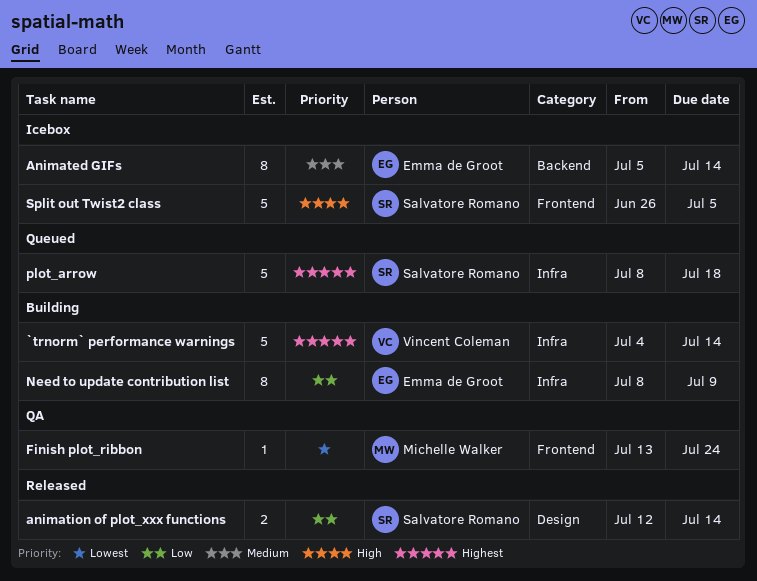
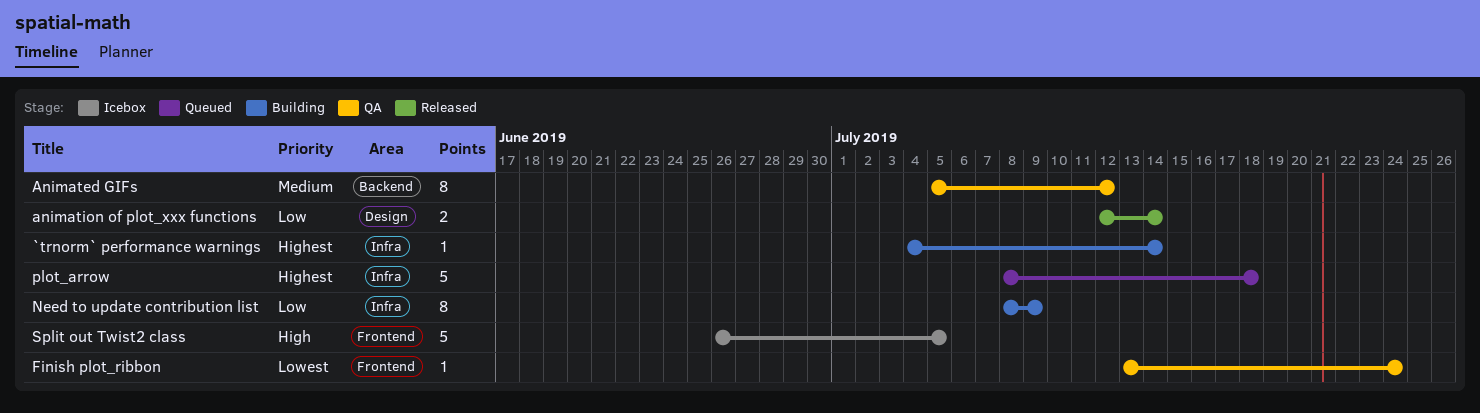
`trnorm` performance warnings, estimate: 5 -> 1
Animated GIFs, status: Icebox -> QA
Animated GIFs, due: Jul 14 -> Jul 12

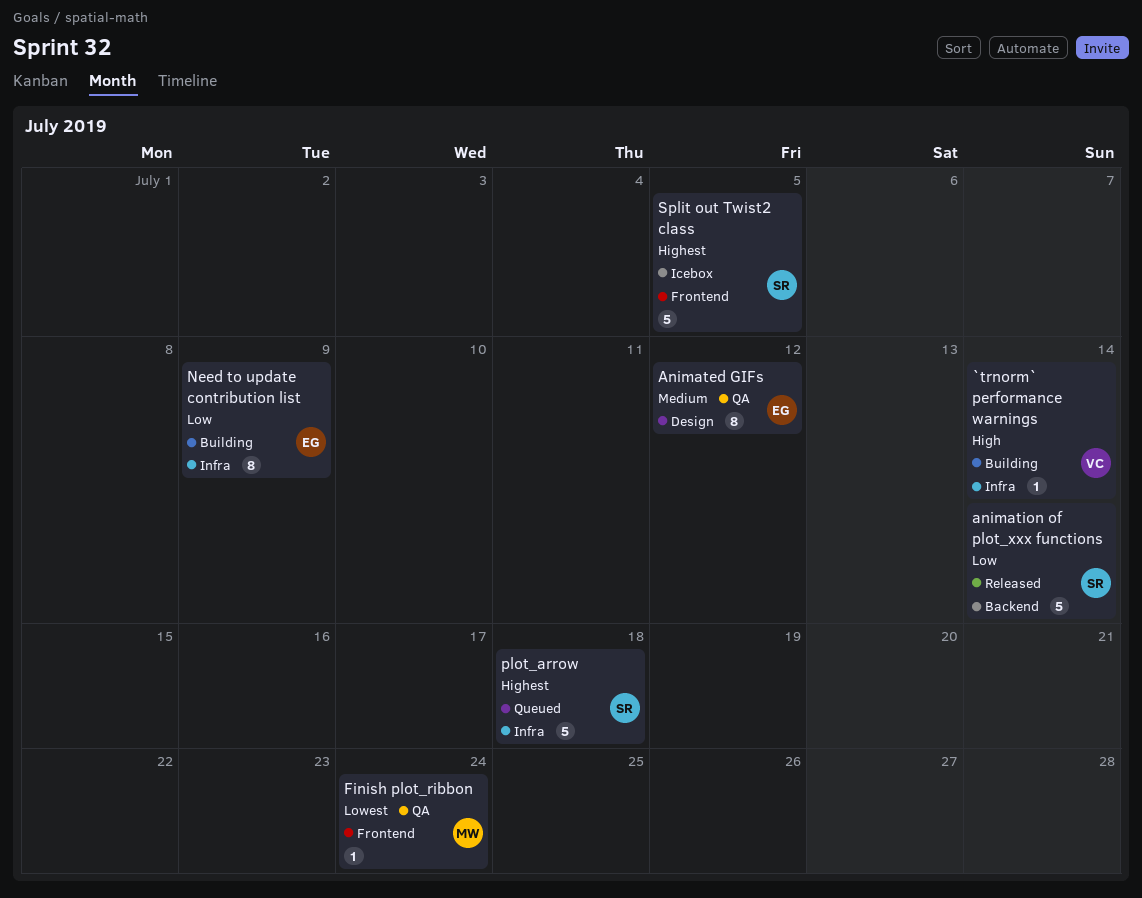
`trnorm` performance warnings, priority: Highest -> High
Animated GIFs, label: Backend -> Design
animation of plot_xxx functions, label: Design -> Backend
animation of plot_xxx functions, estimate: 2 -> 5
Split out Twist2 class, priority: High -> Highest

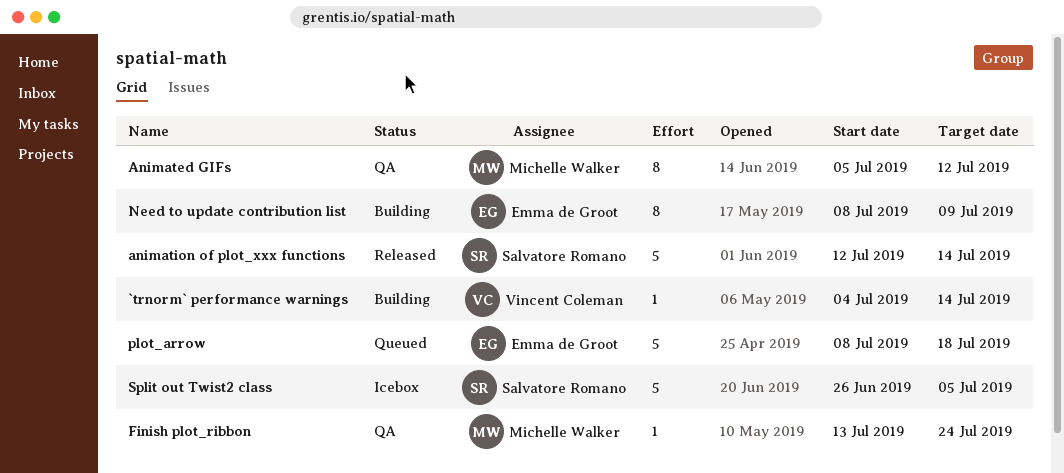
Animated GIFs, owner: Emma de Groot -> Michelle Walker
plot_arrow, owner: Salvatore Romano -> Emma de Groot

